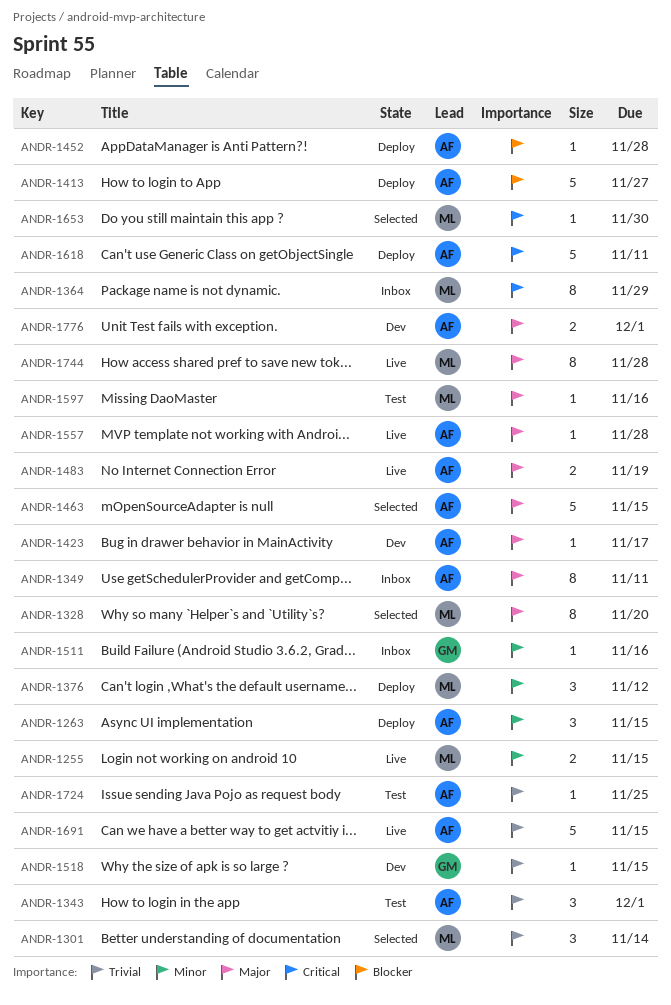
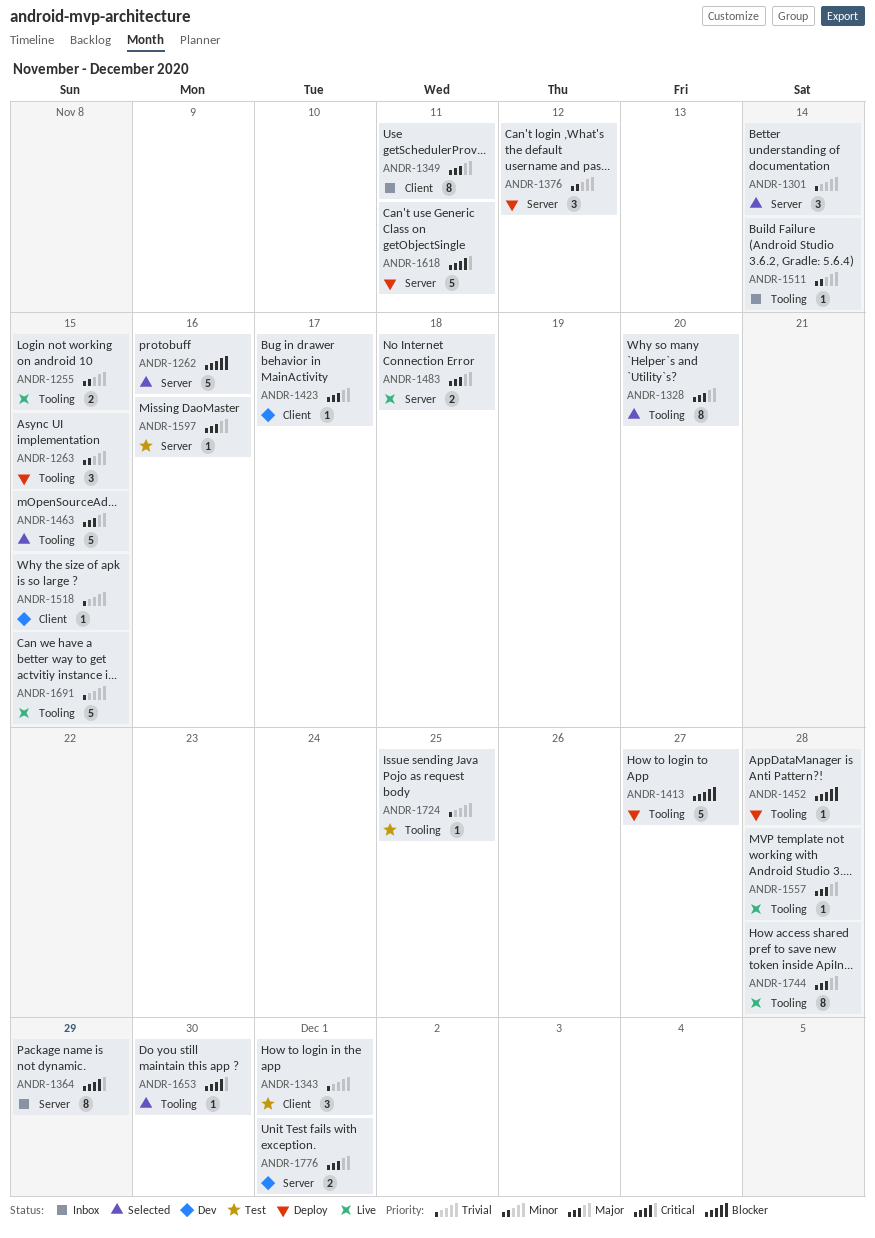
ANDR-1262: none -> present
ANDR-1483, due: Nov 19 -> Nov 18
ANDR-1511, due: Nov 16 -> Nov 14

